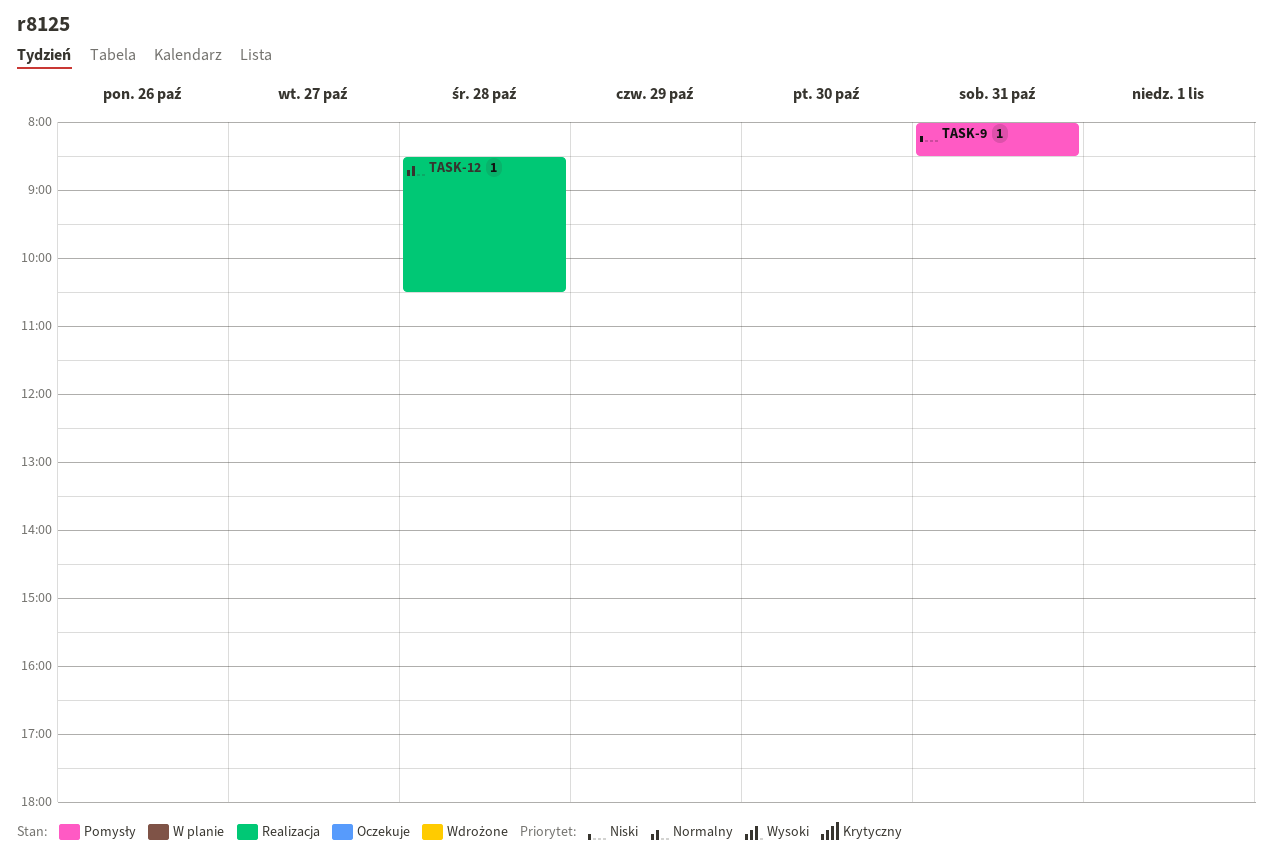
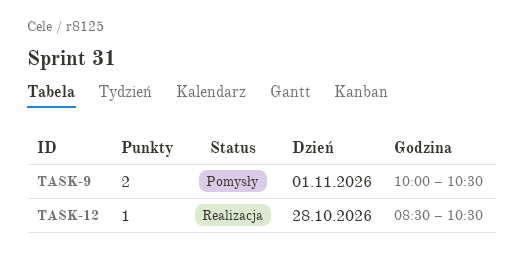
TASK-9, estimate: 1 -> 2
TASK-9, day: Oct 31 -> Nov 1
TASK-9, begins: 08:00 -> 10:00
TASK-9, ends: 08:30 -> 10:30

